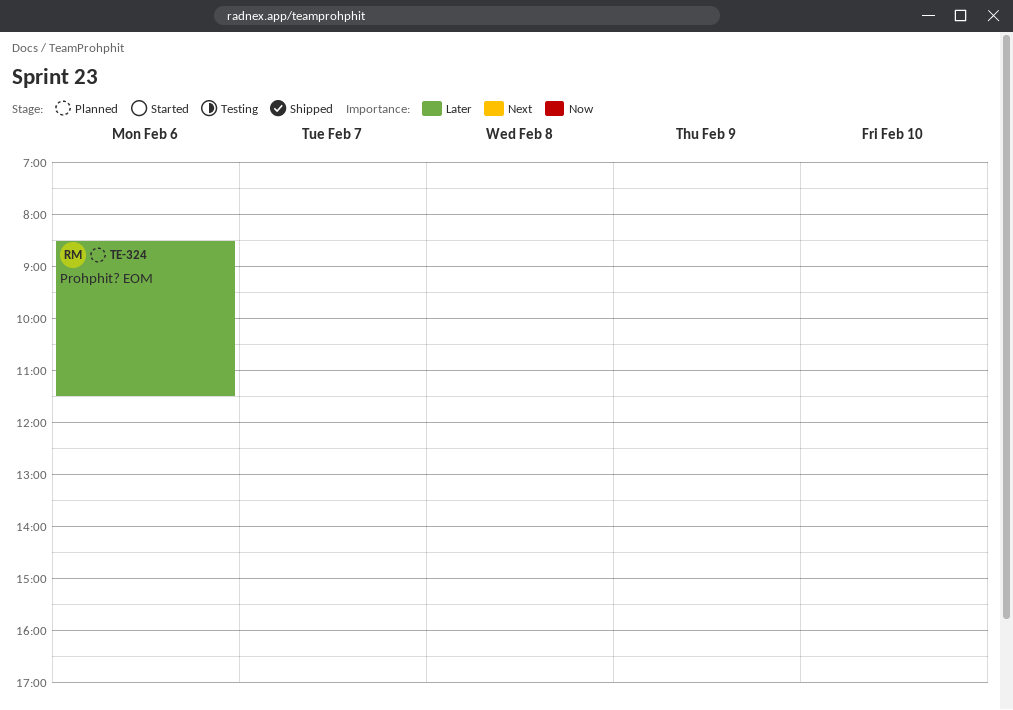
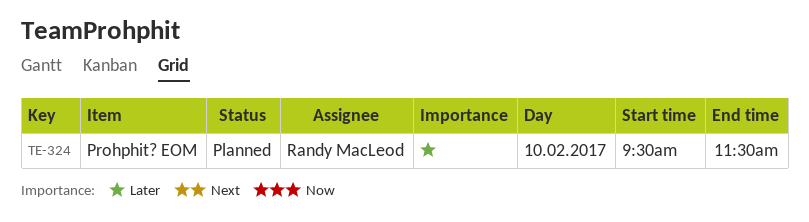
TE-324, day: Feb 6 -> Feb 10
TE-324, begins: 08:30 -> 09:30

